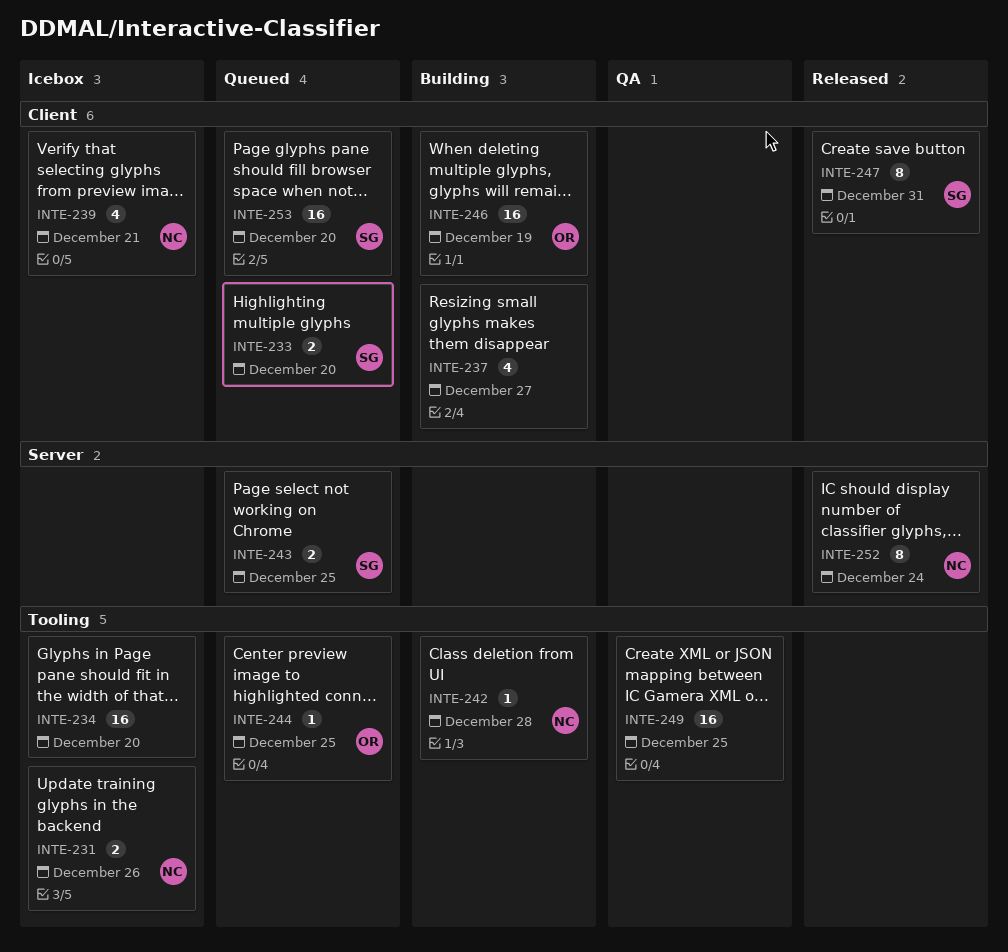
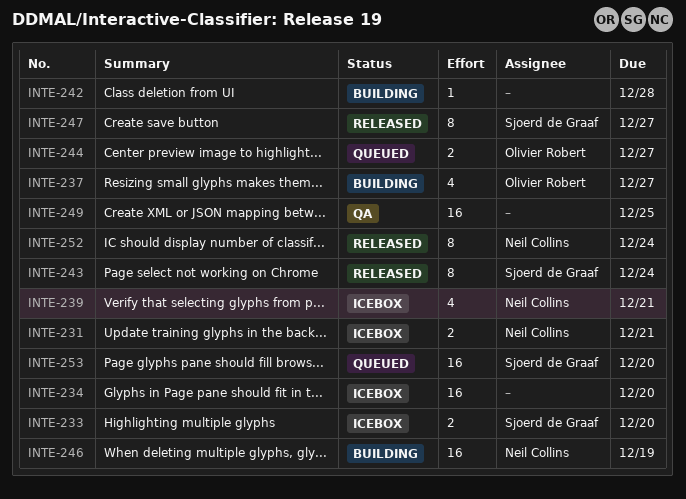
INTE-231, due: Dec 26 -> Dec 21
INTE-233, status: Queued -> Icebox
INTE-237, owner: none -> Olivier Robert
INTE-242, owner: Neil Collins -> none
INTE-243, status: Queued -> Released
INTE-243, estimate: 2 -> 8
INTE-243, due: Dec 25 -> Dec 24
INTE-244, estimate: 1 -> 2
INTE-244, due: Dec 25 -> Dec 27
INTE-246, owner: Olivier Robert -> Neil Collins
INTE-247, due: Dec 31 -> Dec 27

